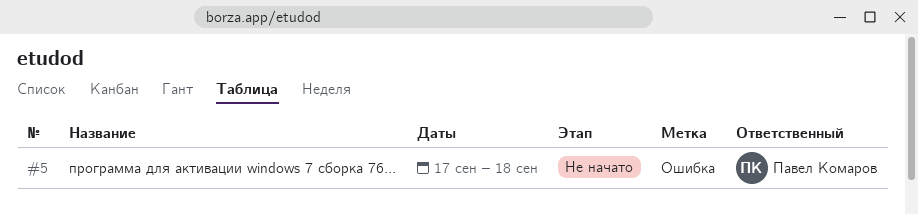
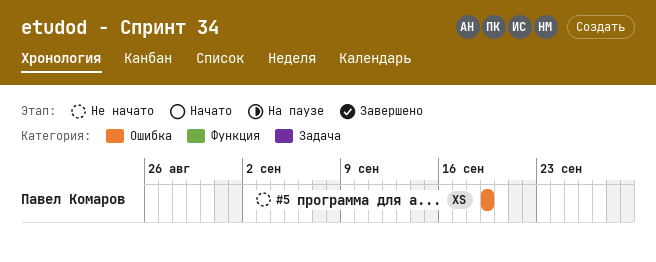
#5, start: Sep 17 -> Sep 19
#5, due: Sep 18 -> Sep 19

